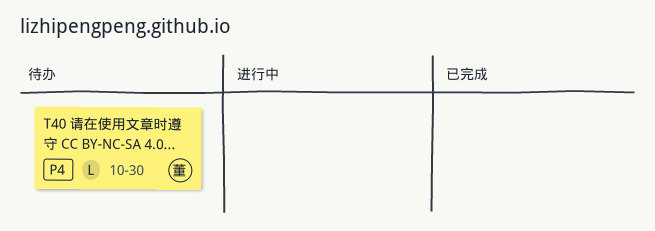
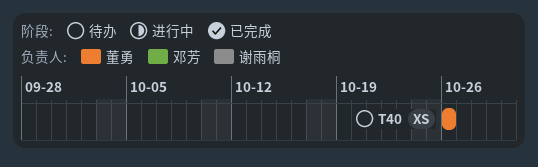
T40, estimate: L -> XS
T40, due: Oct 30 -> Oct 26

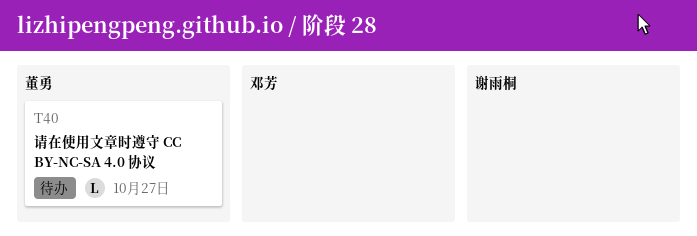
T40, estimate: XS -> L
T40, due: Oct 26 -> Oct 27

